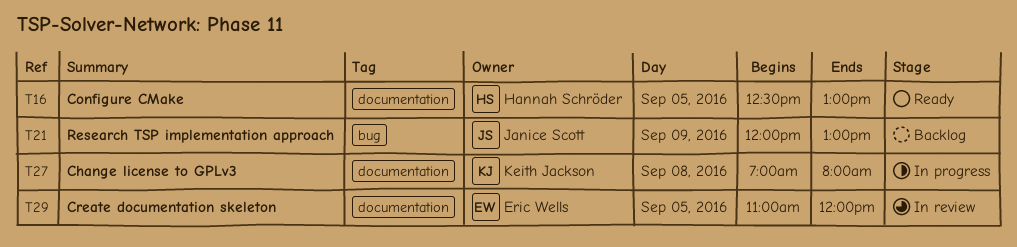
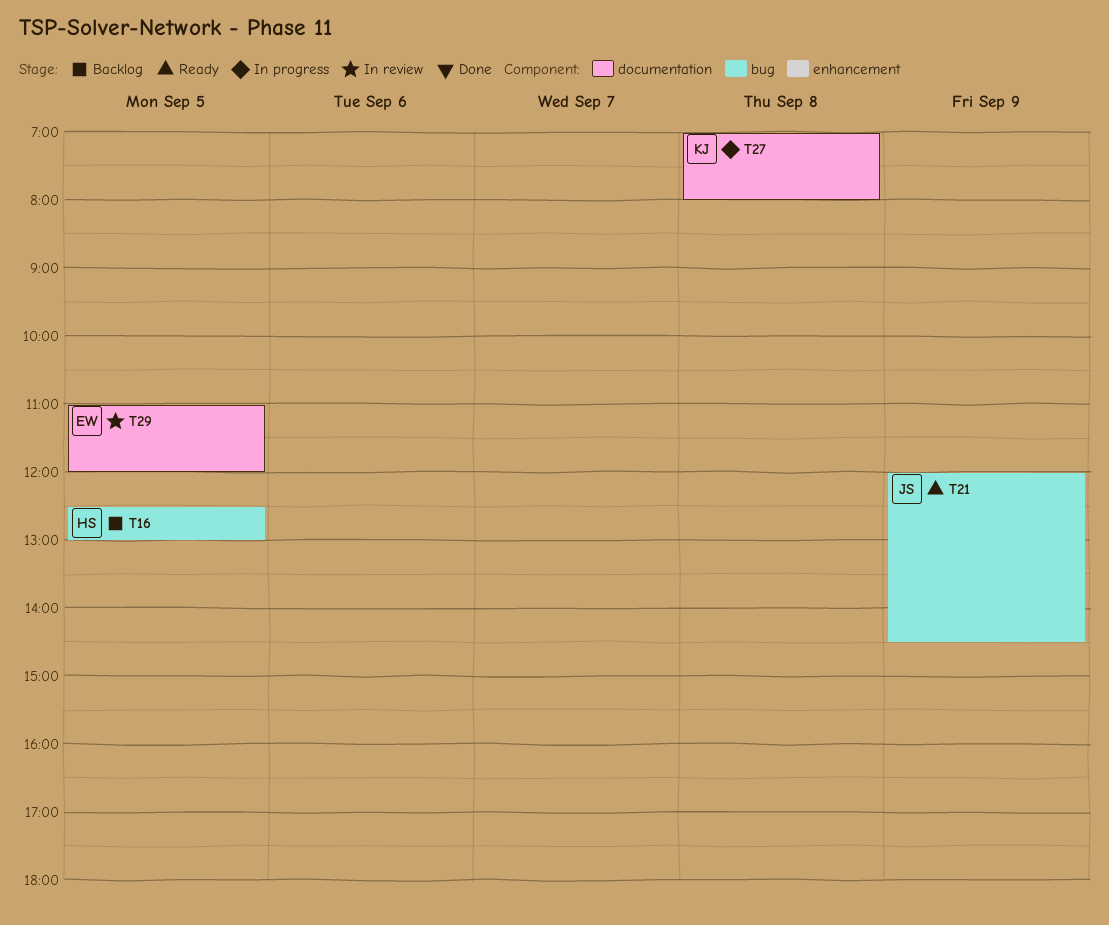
T16, status: Ready -> Backlog
T16, label: documentation -> bug
T21, status: Backlog -> Ready
T21, ends: 13:00 -> 14:30

